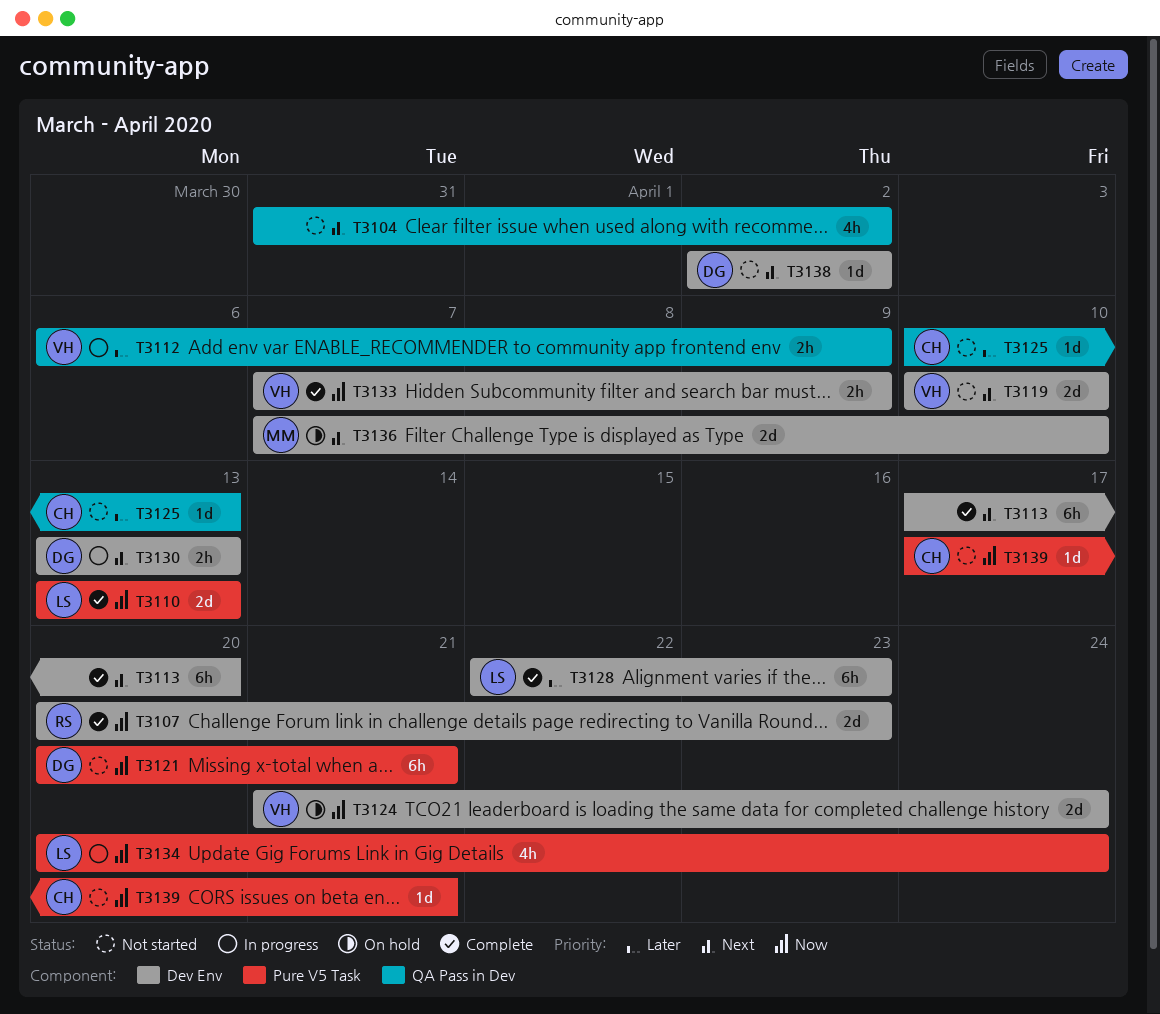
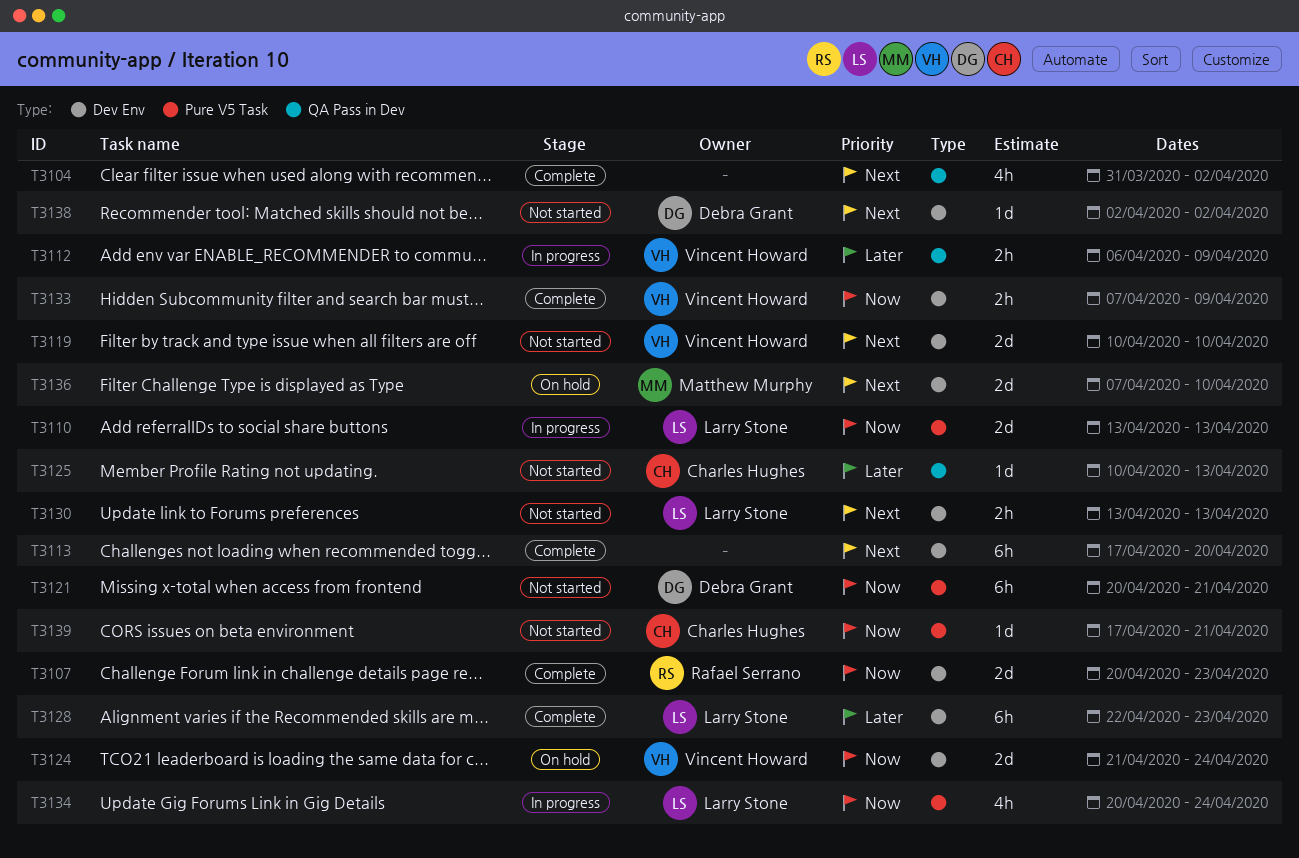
T3104, status: Not started -> Complete
T3110, status: Complete -> In progress
T3130, status: In progress -> Not started
T3130, owner: Debra Grant -> Larry Stone

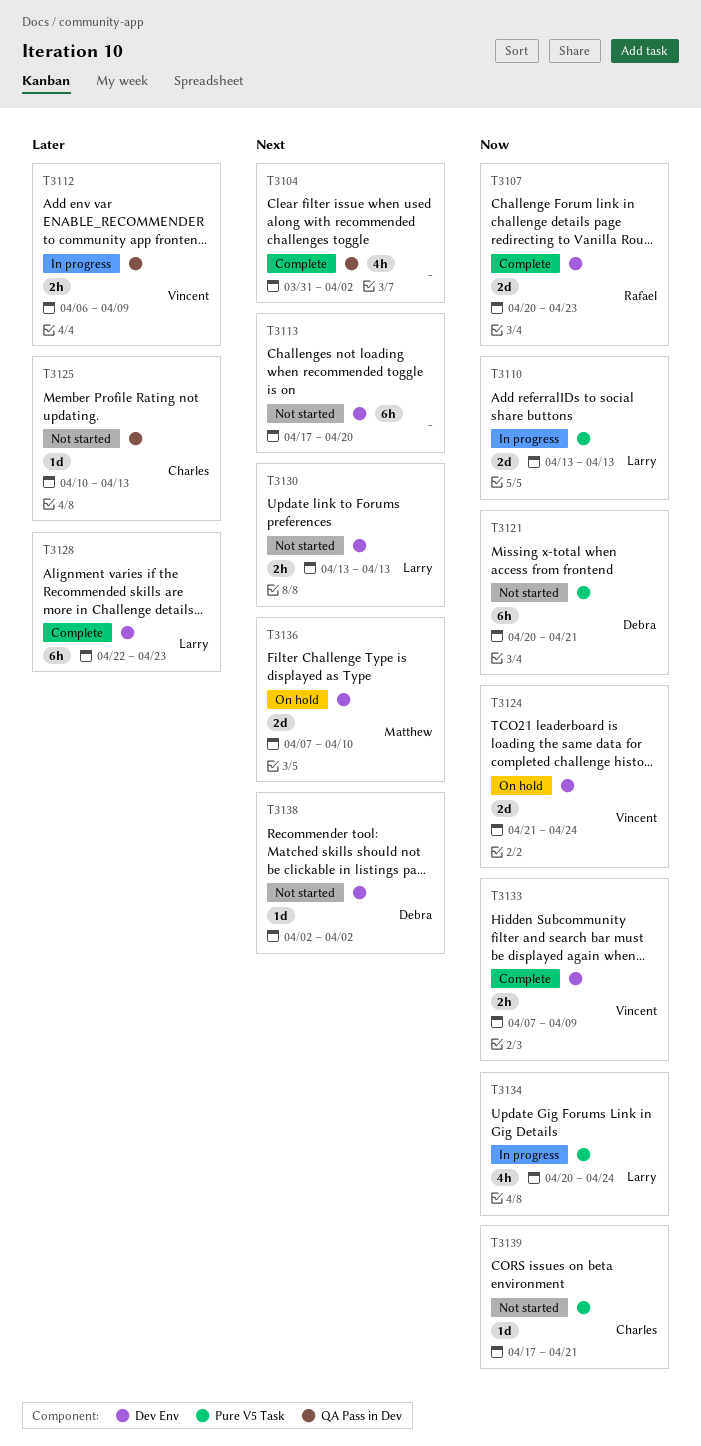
T3113, status: Complete -> Not started
T3119: present -> none

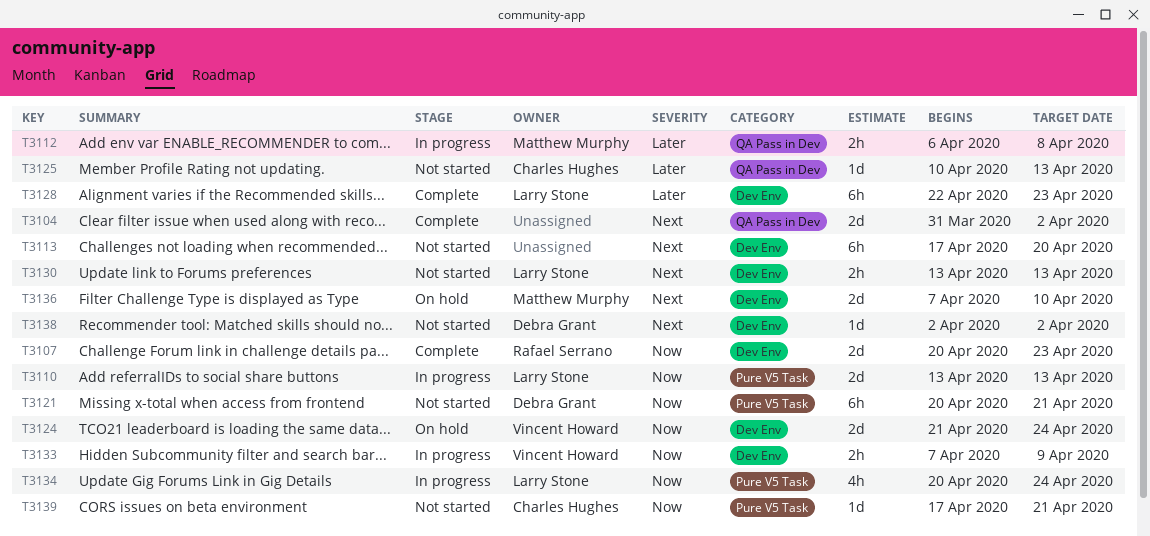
T3104, estimate: 4h -> 2d
T3112, owner: Vincent Howard -> Matthew Murphy
T3112, due: Apr 9 -> Apr 8
T3133, status: Complete -> In progress

